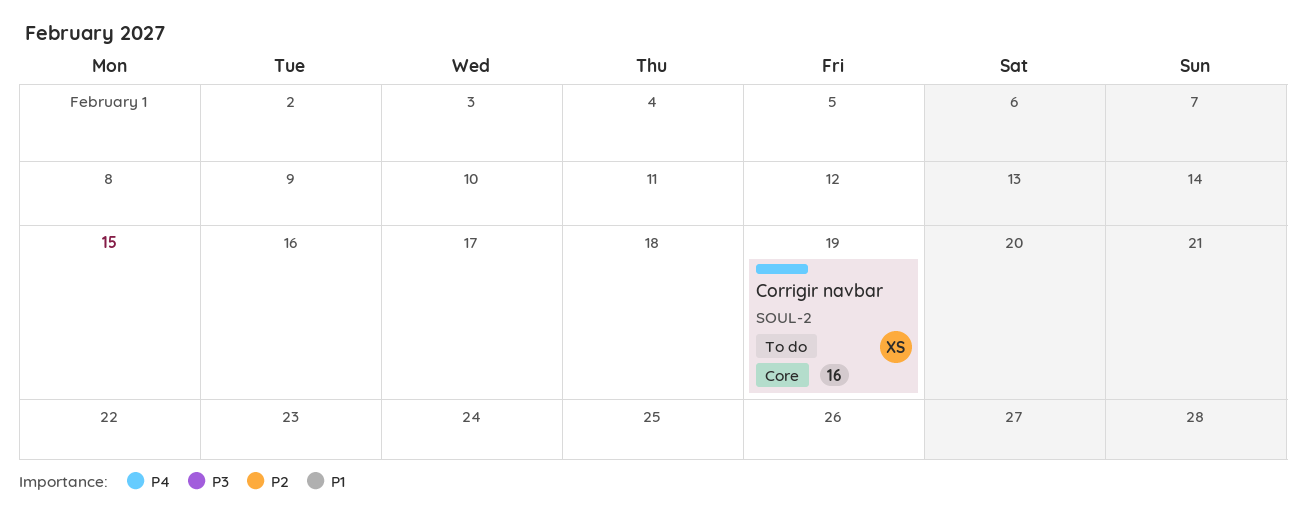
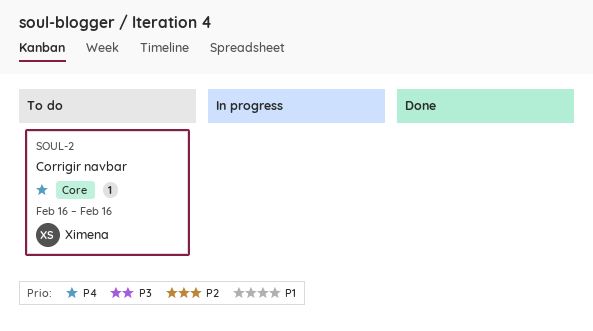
SOUL-2, estimate: 16 -> 1
SOUL-2, due: Feb 19 -> Feb 16

